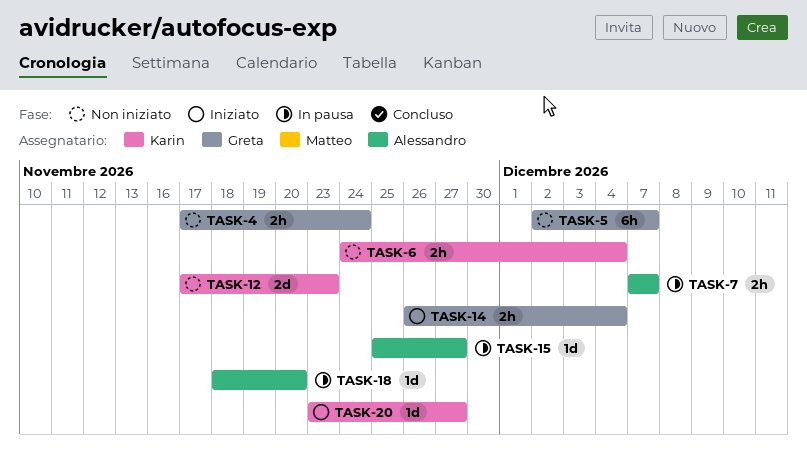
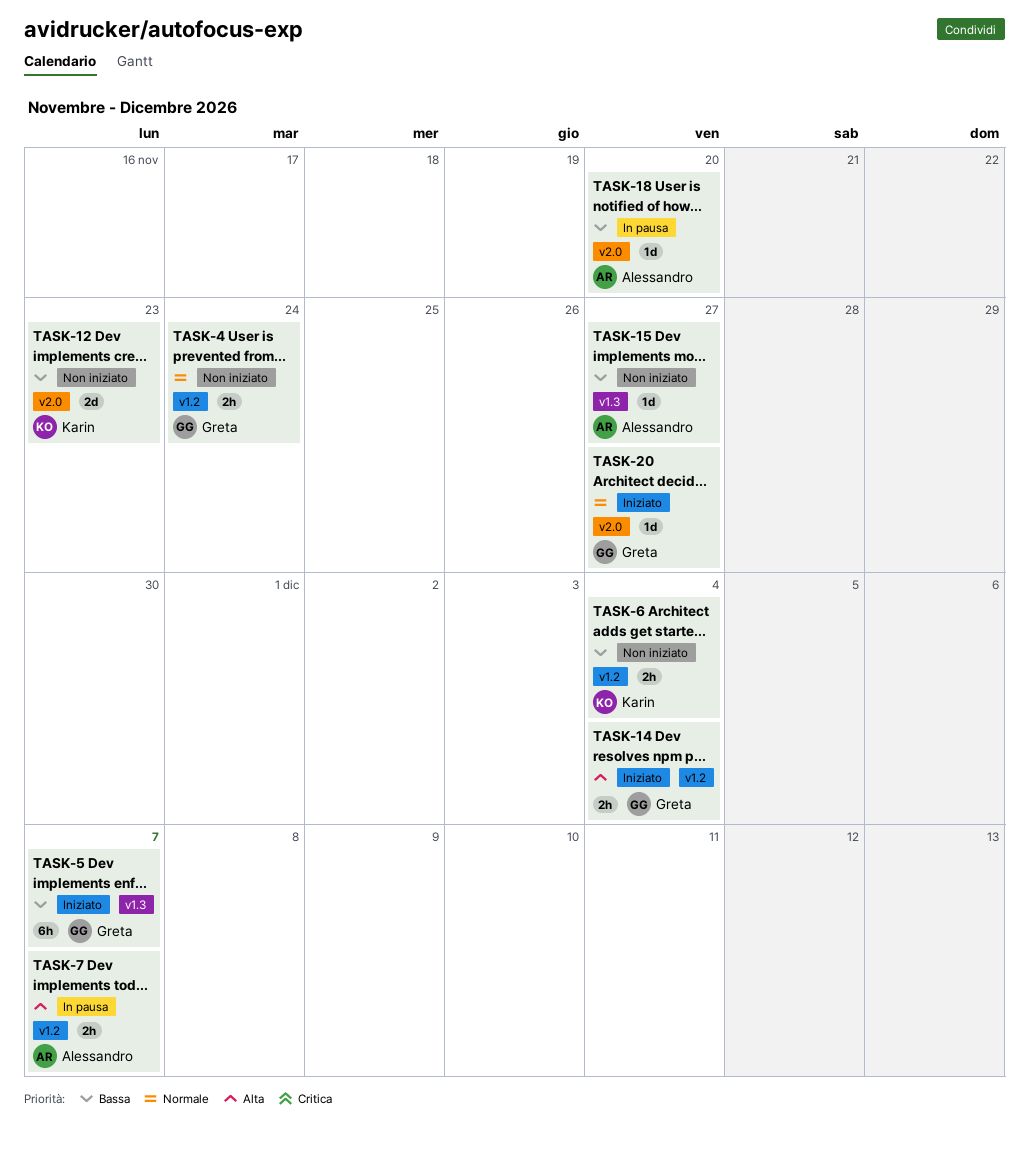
TASK-5, status: Non iniziato -> Iniziato
TASK-15, status: In pausa -> Non iniziato
TASK-20, owner: Karin -> Greta

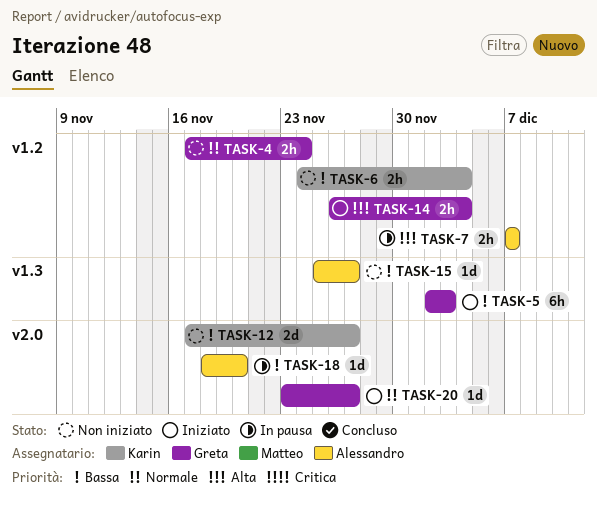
TASK-5, due: Dec 7 -> Dec 3
TASK-12, due: Nov 23 -> Nov 27

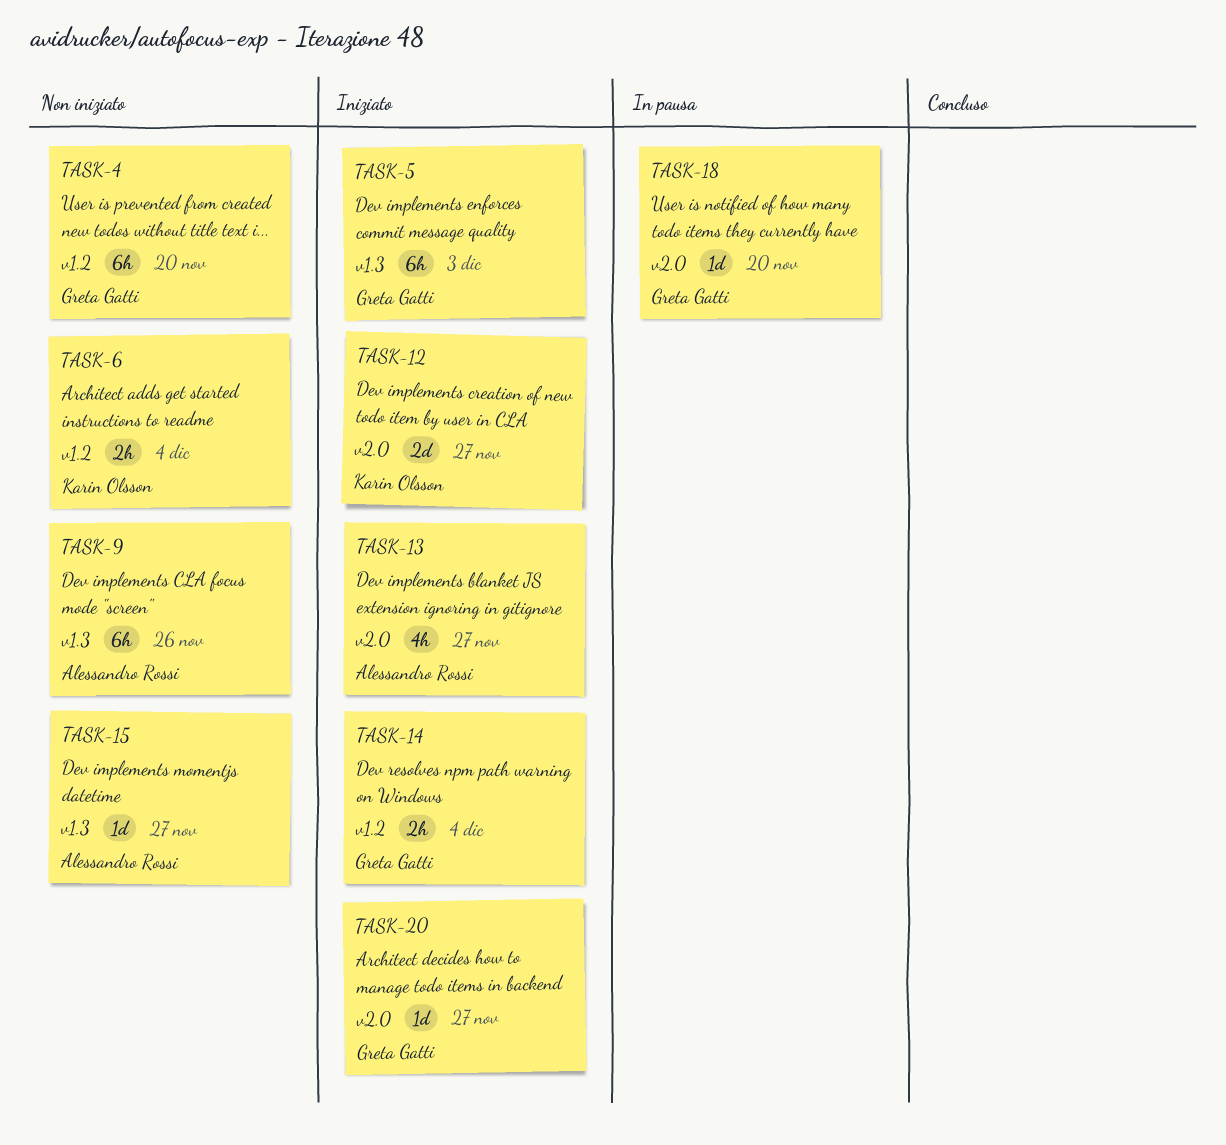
TASK-4, estimate: 2h -> 6h
TASK-4, due: Nov 24 -> Nov 20
TASK-7: present -> none
TASK-9: none -> present
TASK-12, status: Non iniziato -> Iniziato
TASK-13: none -> present
TASK-18, owner: Alessandro Rossi -> Greta Gatti

